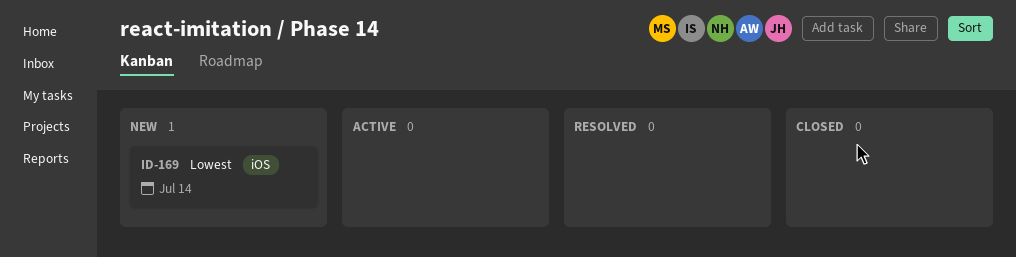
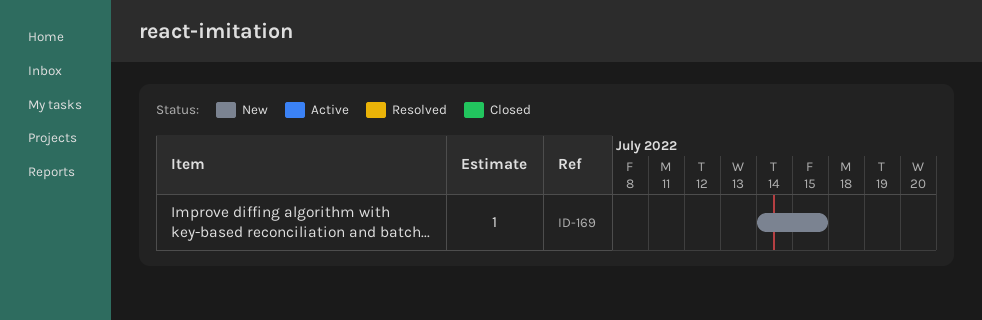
ID-169, due: Jul 14 -> Jul 15

